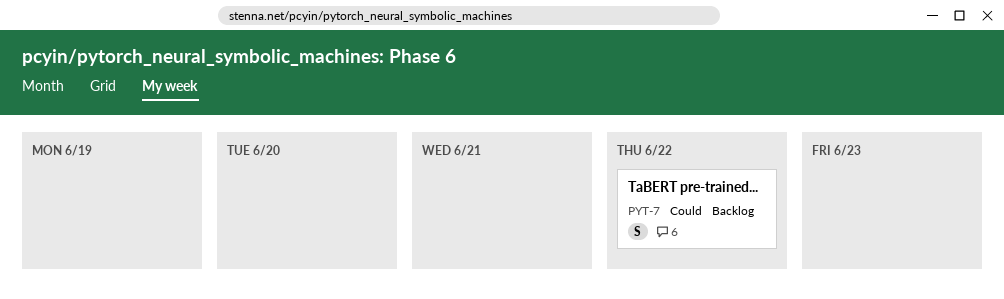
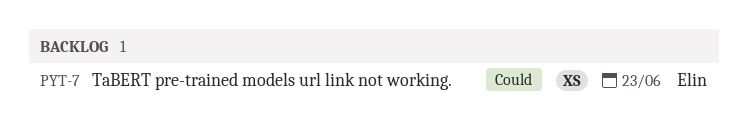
PYT-7, estimate: S -> XS
PYT-7, due: Jun 22 -> Jun 23

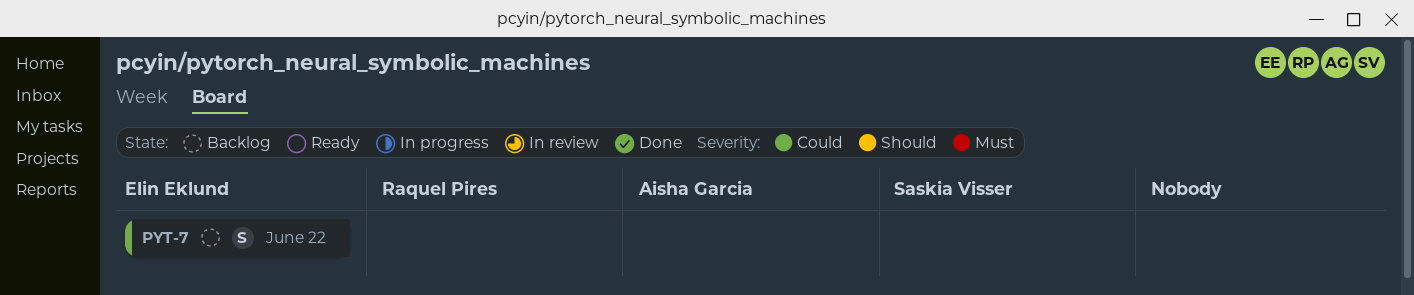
PYT-7, estimate: XS -> S
PYT-7, due: Jun 23 -> Jun 22

